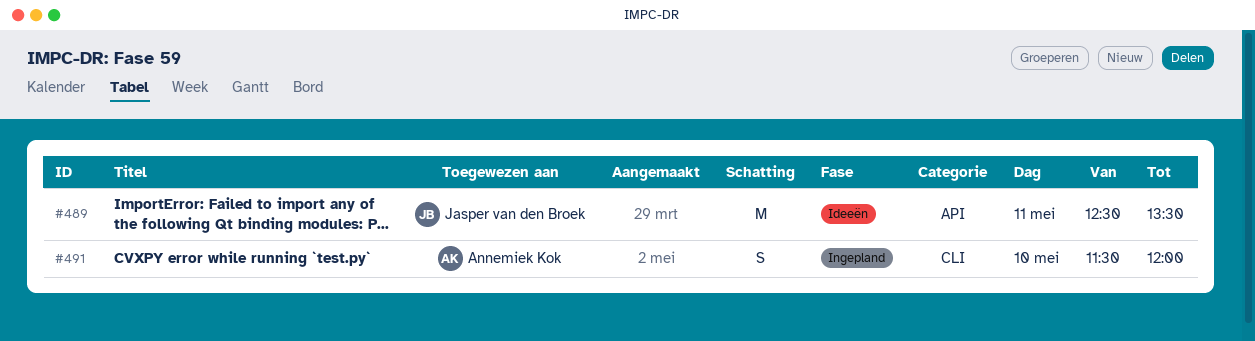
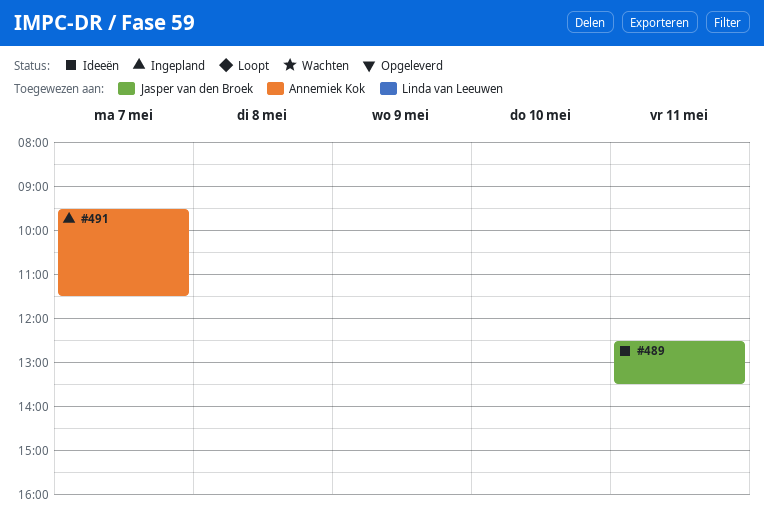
#491, day: May 10 -> May 7
#491, begins: 11:30 -> 09:30
#491, ends: 12:00 -> 11:30

